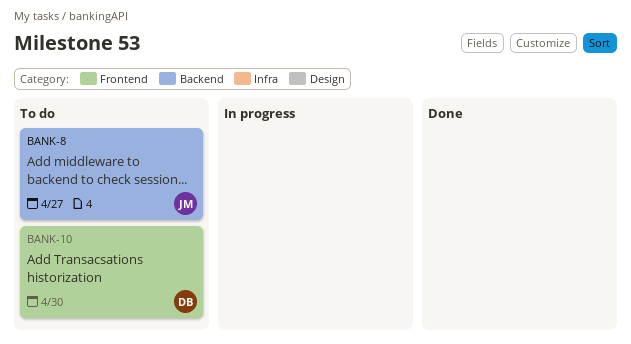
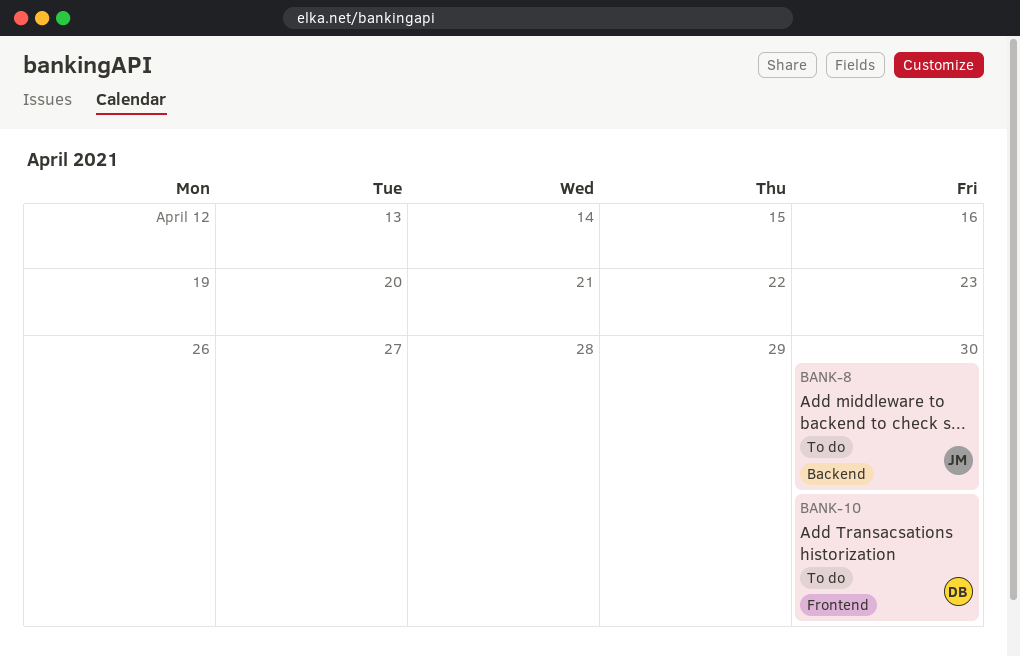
BANK-8, due: Apr 27 -> Apr 30

